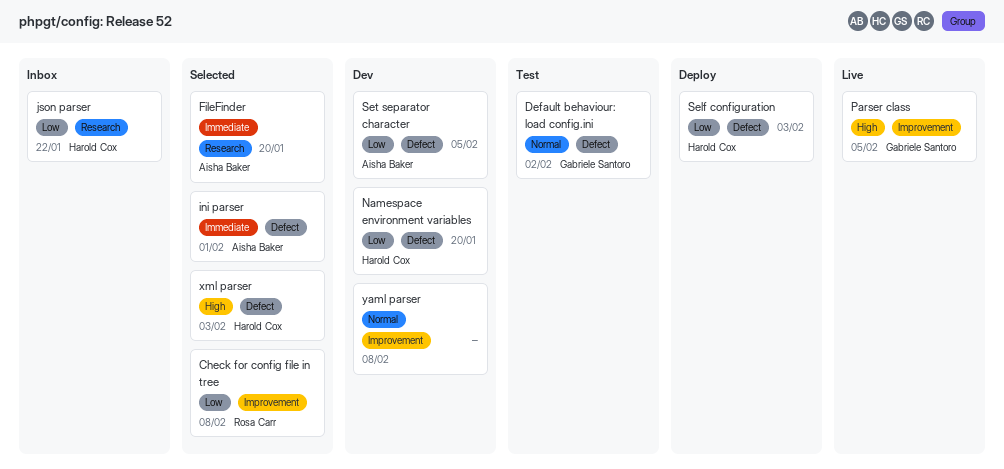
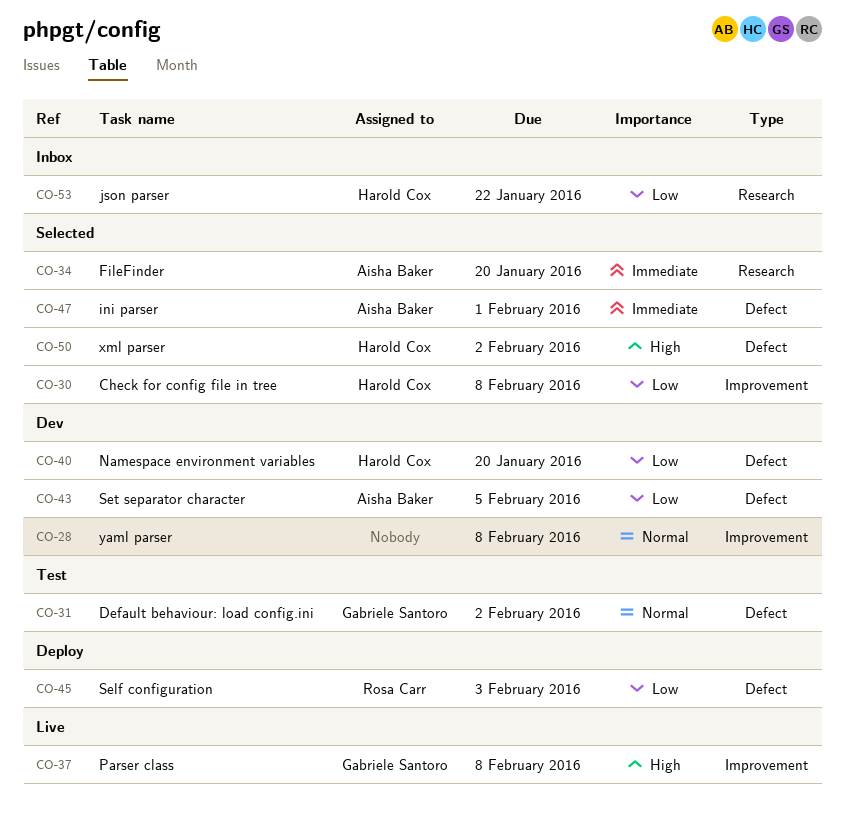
Check for config file in tree, owner: Rosa Carr -> Harold Cox
Parser class, due: Feb 5 -> Feb 8
Self configuration, owner: Harold Cox -> Rosa Carr
xml parser, due: Feb 3 -> Feb 2

